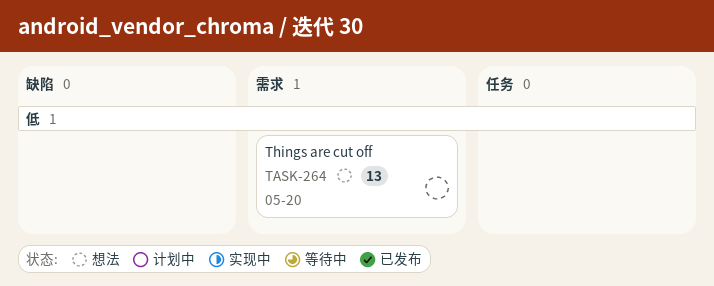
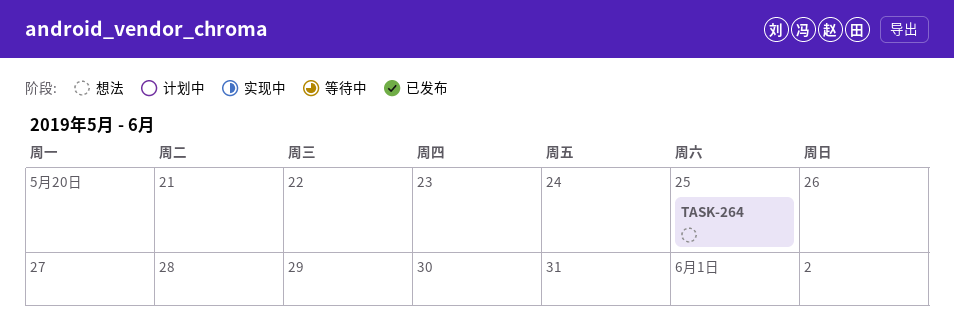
TASK-264, due: May 20 -> May 25

